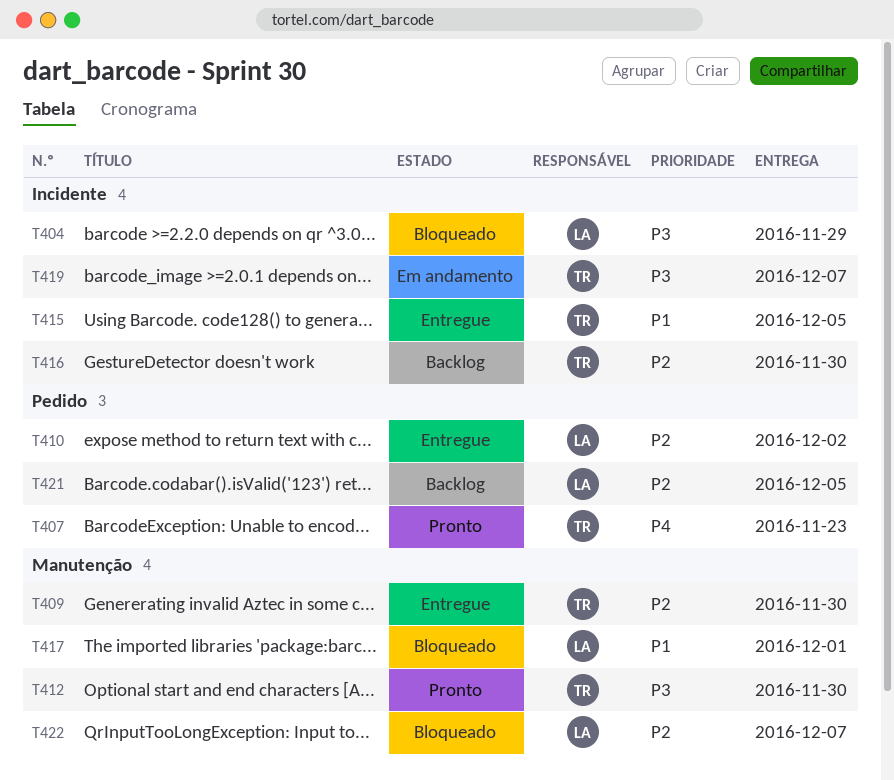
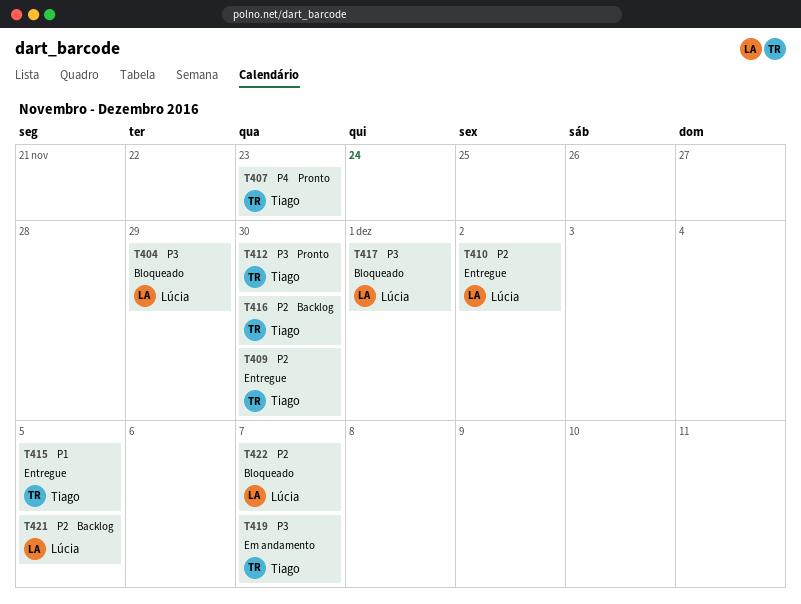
T417, priority: P1 -> P3

